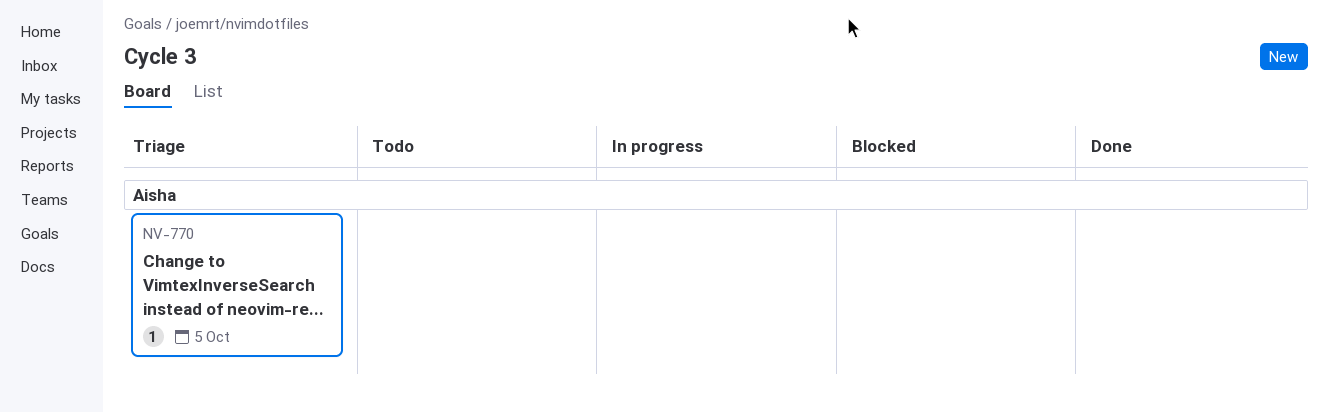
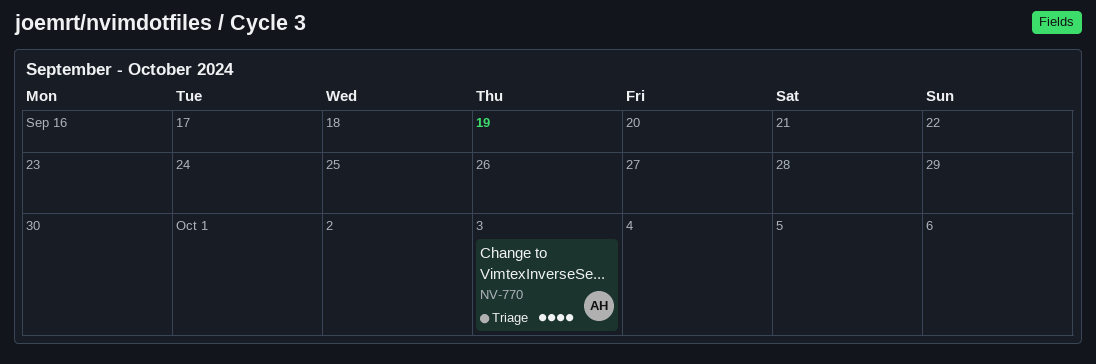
NV-770, estimate: 1 -> 4
NV-770, due: Oct 5 -> Oct 3

